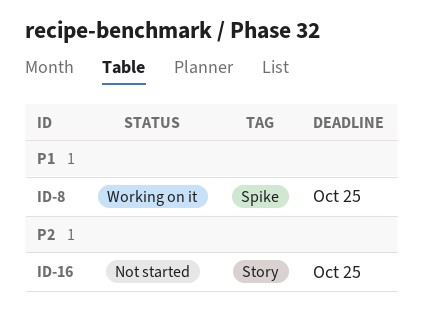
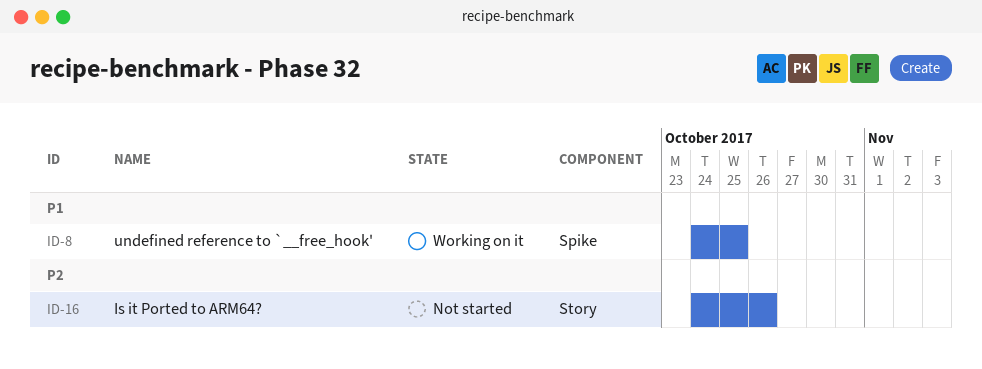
ID-16, due: Oct 25 -> Oct 26

